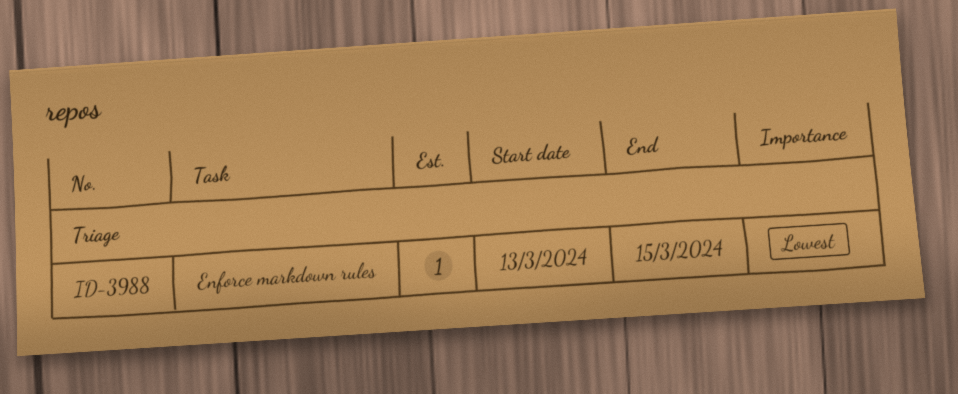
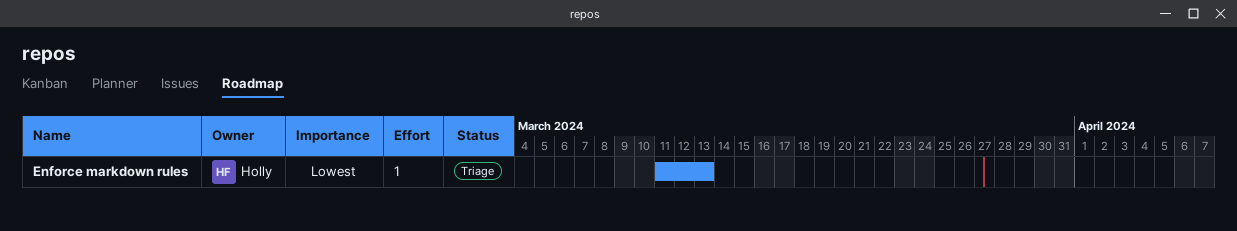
Enforce markdown rules, start: Mar 13 -> Mar 11
Enforce markdown rules, due: Mar 15 -> Mar 13

